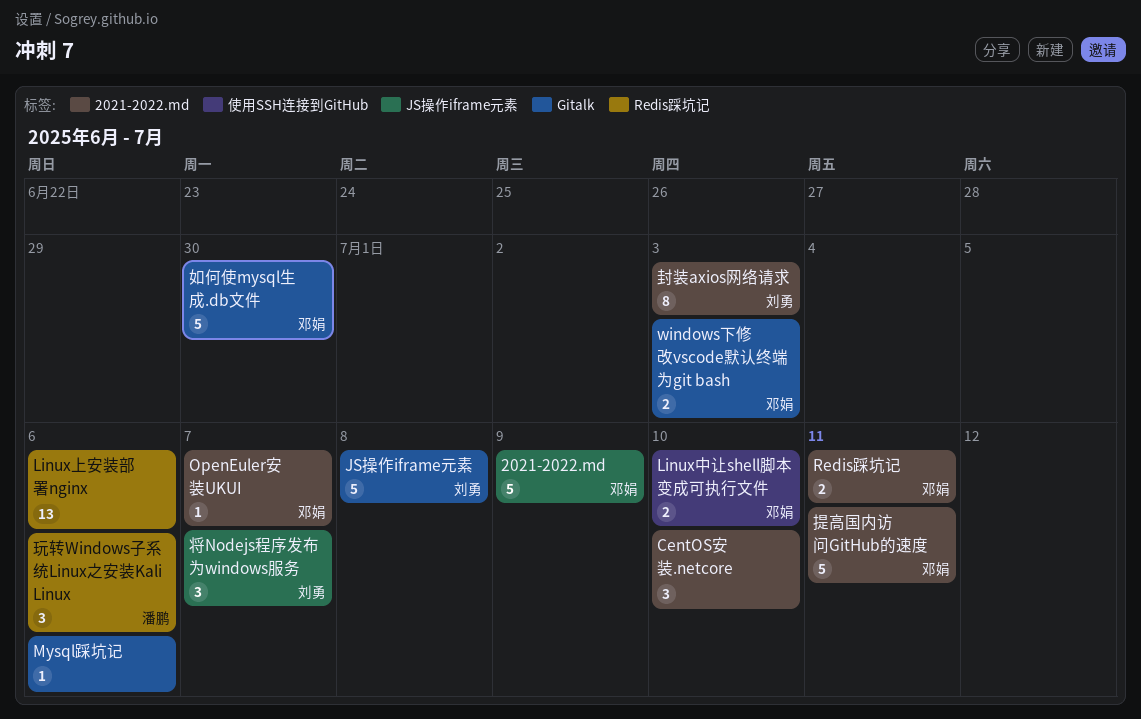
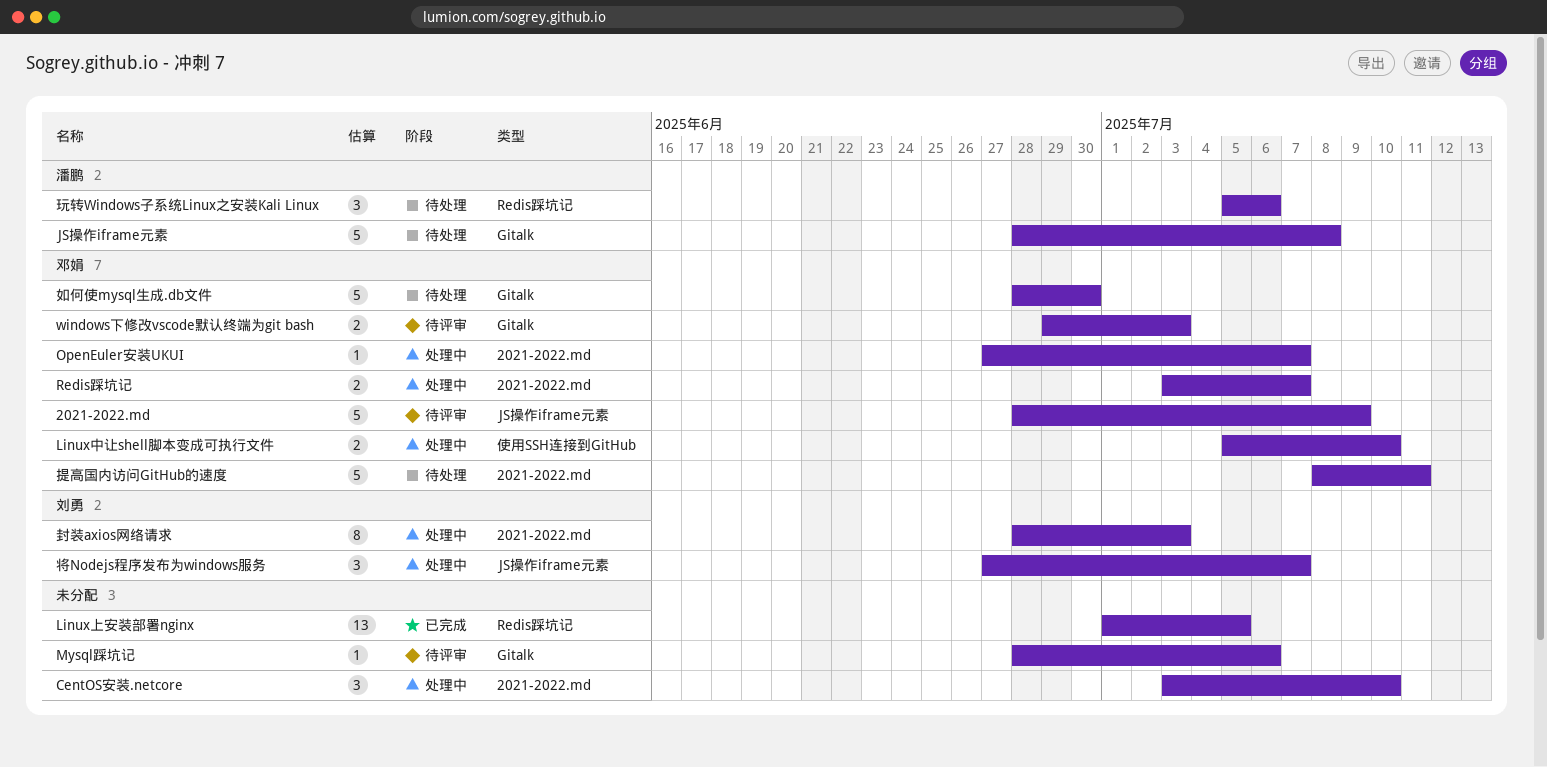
JS操作iframe元素, owner: 刘勇 -> 潘鹏
Linux上安装部署nginx, due: Jul 6 -> Jul 5
Redis踩坑记, due: Jul 11 -> Jul 7

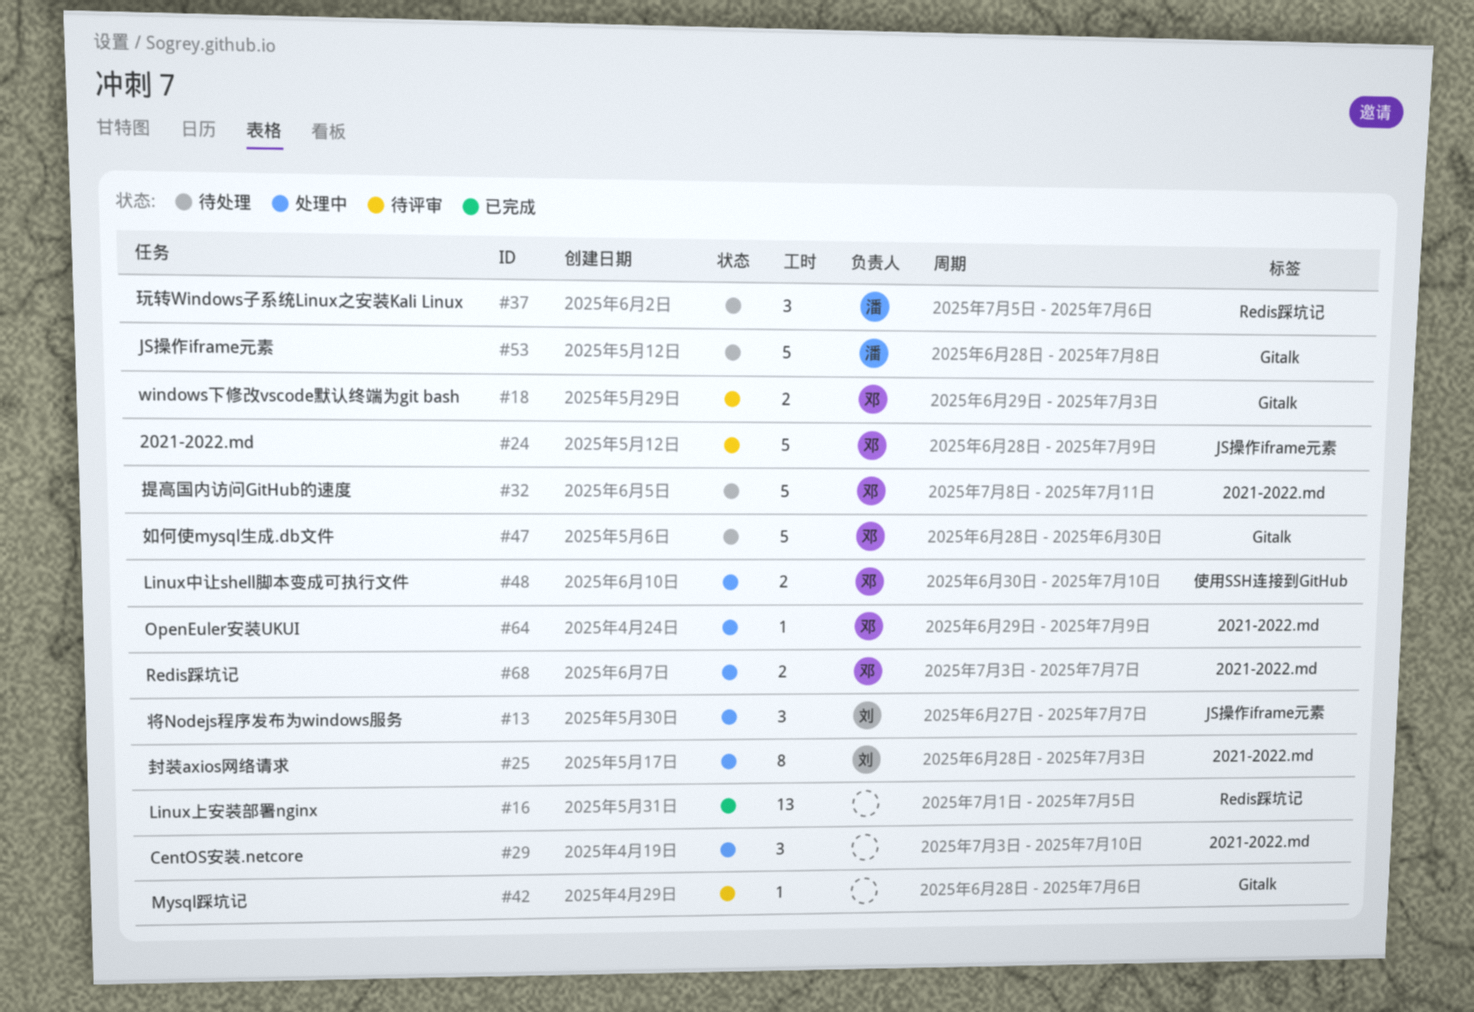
Linux中让shell脚本变成可执行文件, start: Jul 5 -> Jun 30
OpenEuler安装UKUI, start: Jun 27 -> Jun 29
OpenEuler安装UKUI, due: Jul 7 -> Jul 9

